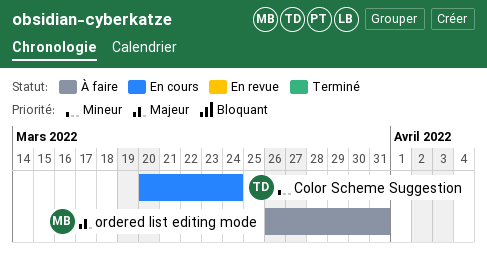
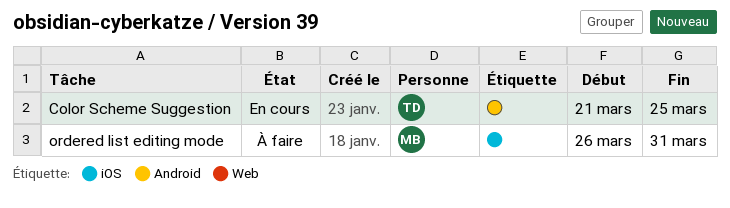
Color Scheme Suggestion, start: Mar 20 -> Mar 21
Color Scheme Suggestion, due: Mar 24 -> Mar 25

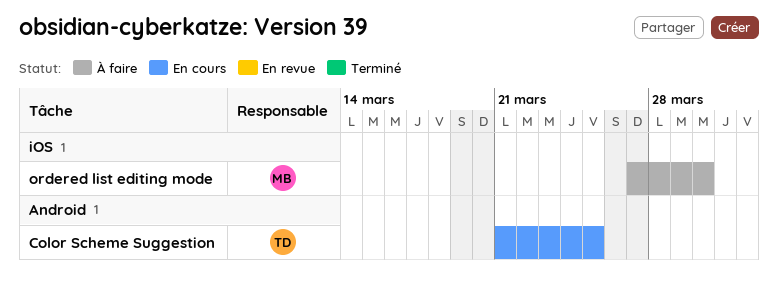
ordered list editing mode, start: Mar 26 -> Mar 27
ordered list editing mode, due: Mar 31 -> Mar 30

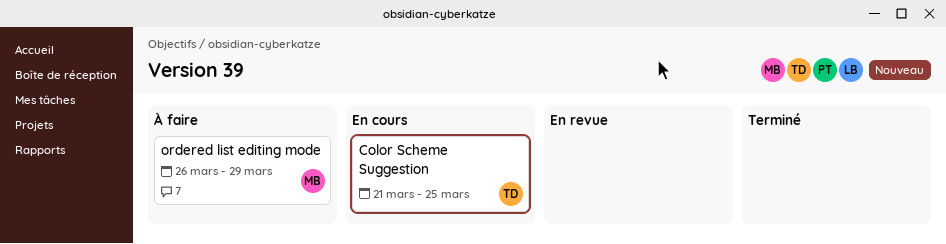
ordered list editing mode, start: Mar 27 -> Mar 26
ordered list editing mode, due: Mar 30 -> Mar 29

